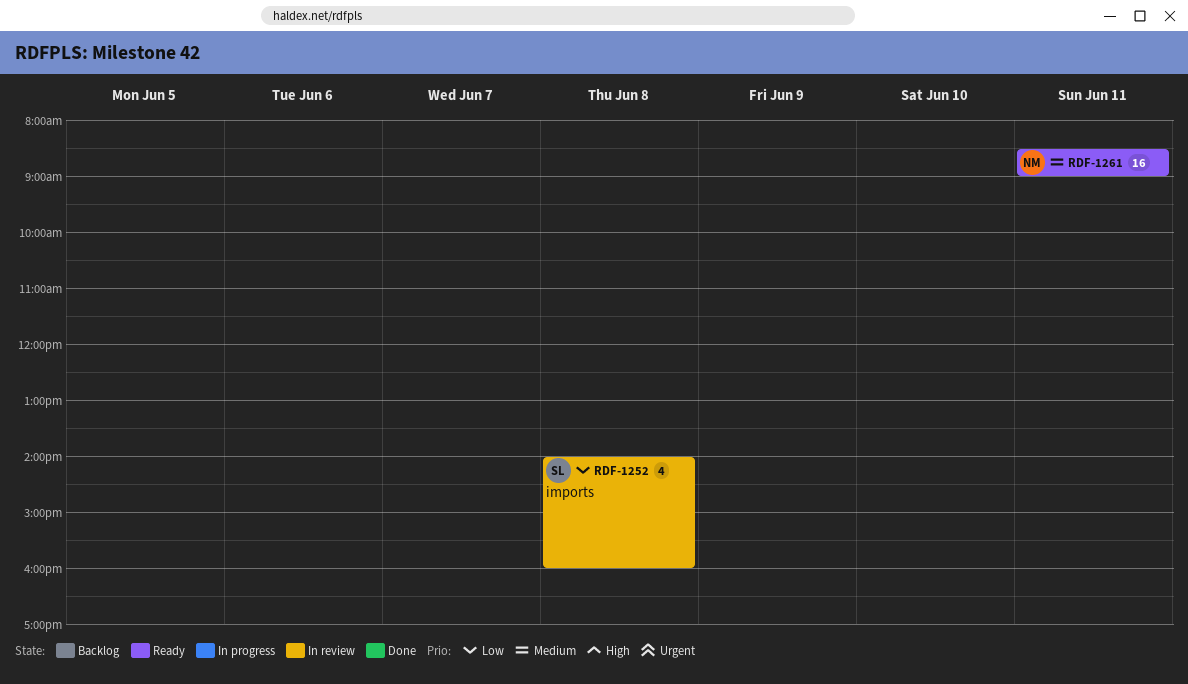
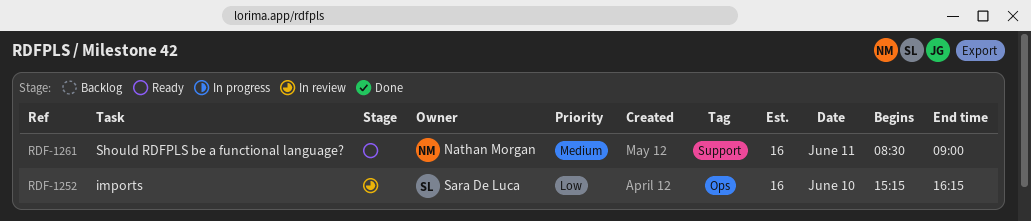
RDF-1252, estimate: 4 -> 16
RDF-1252, day: Jun 8 -> Jun 10
RDF-1252, begins: 14:00 -> 15:15
RDF-1252, ends: 16:00 -> 16:15

